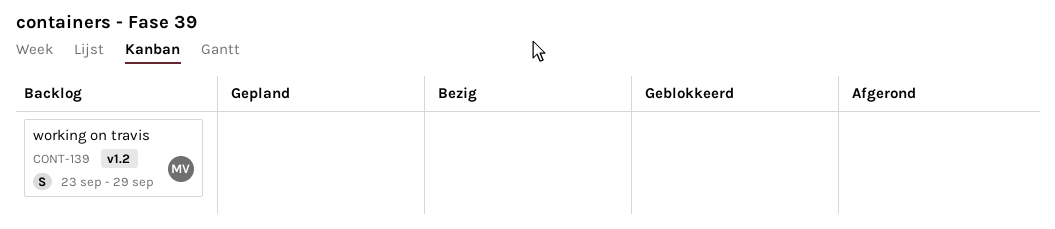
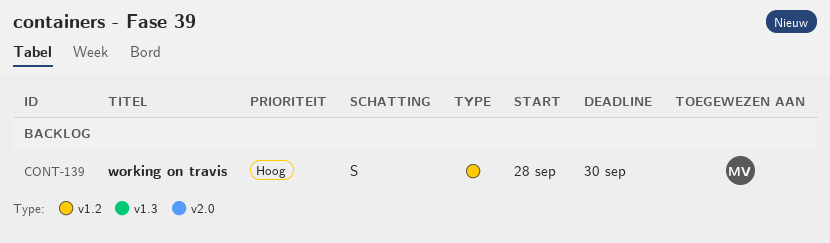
CONT-139, start: Sep 23 -> Sep 28
CONT-139, due: Sep 29 -> Sep 30

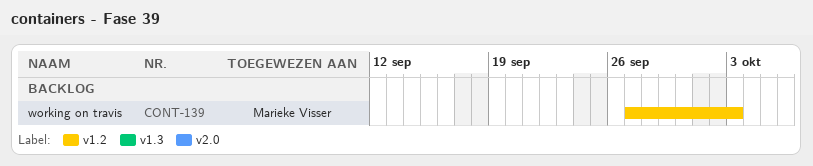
CONT-139, start: Sep 28 -> Sep 27
CONT-139, due: Sep 30 -> Oct 3

